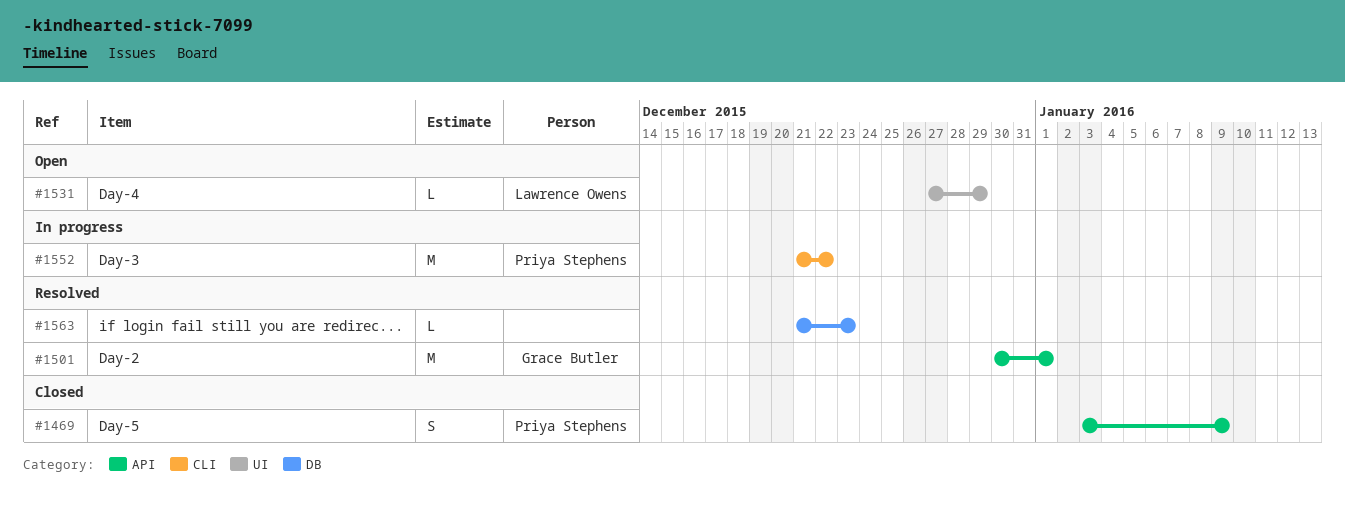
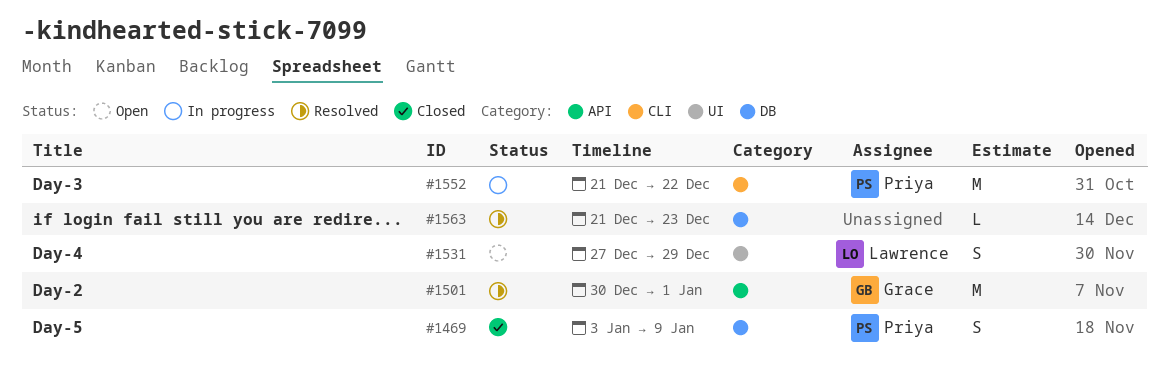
#1469, label: API -> DB
#1531, estimate: L -> S

